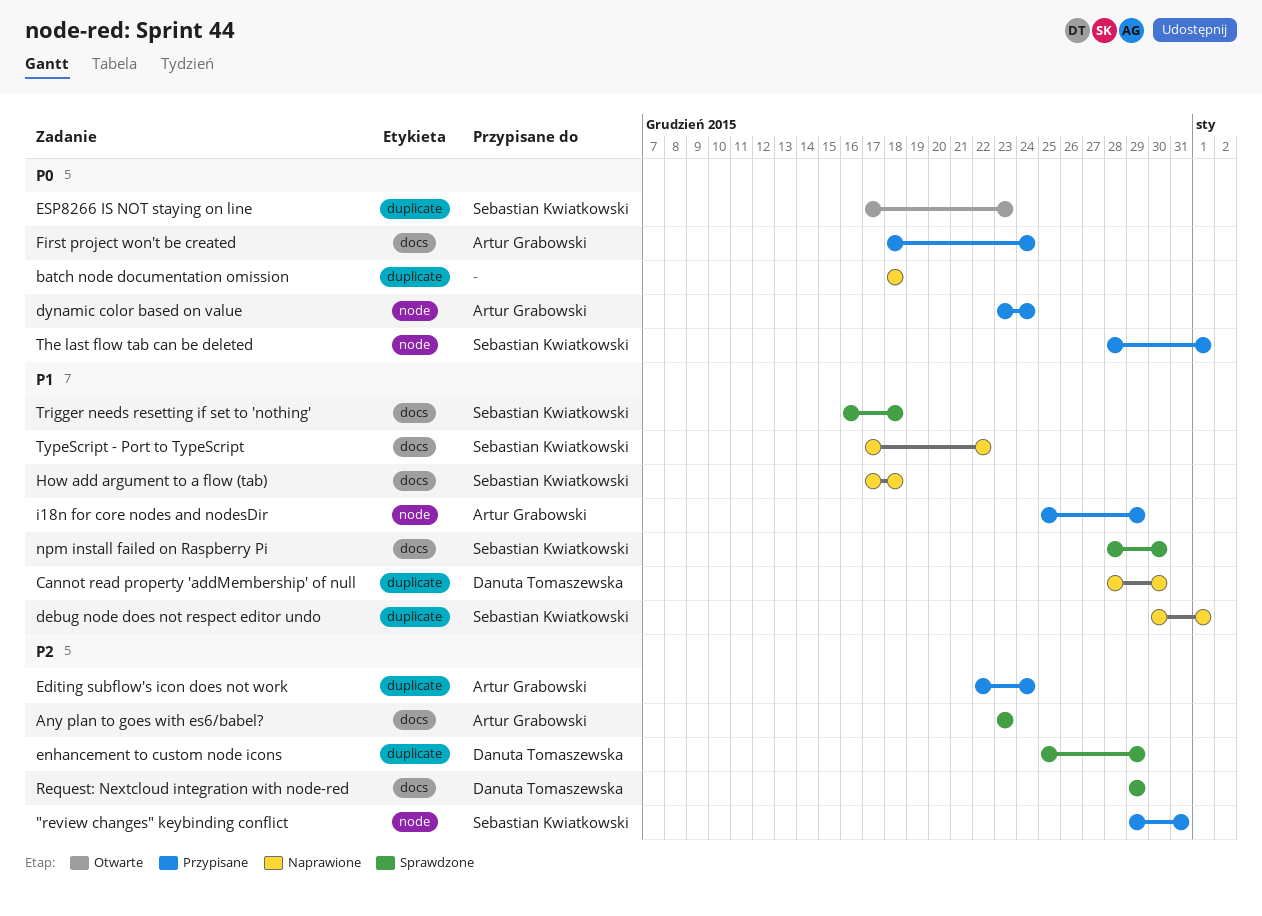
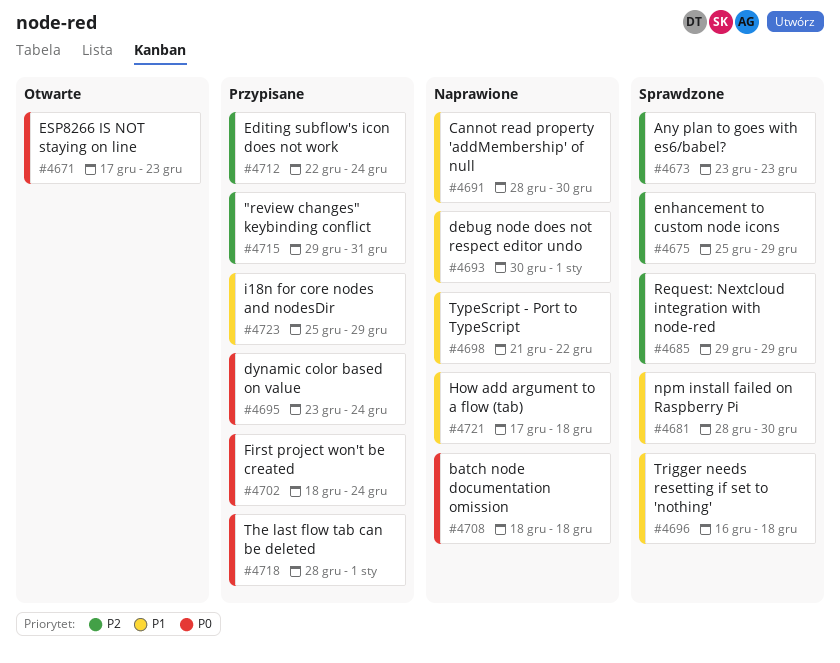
TypeScript - Port to TypeScript, start: Dec 17 -> Dec 21

